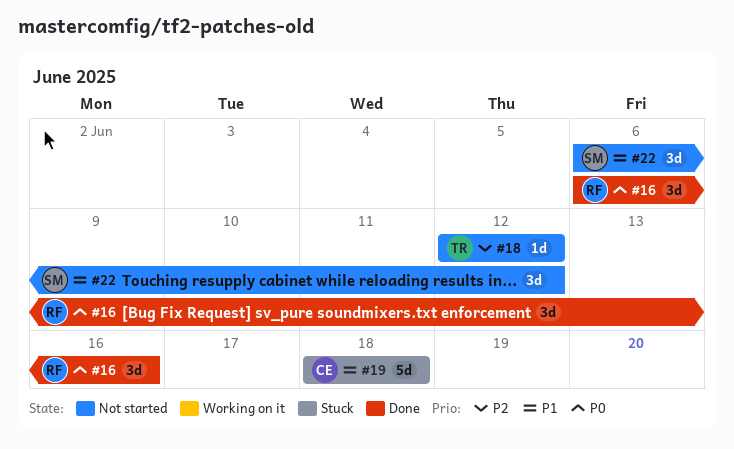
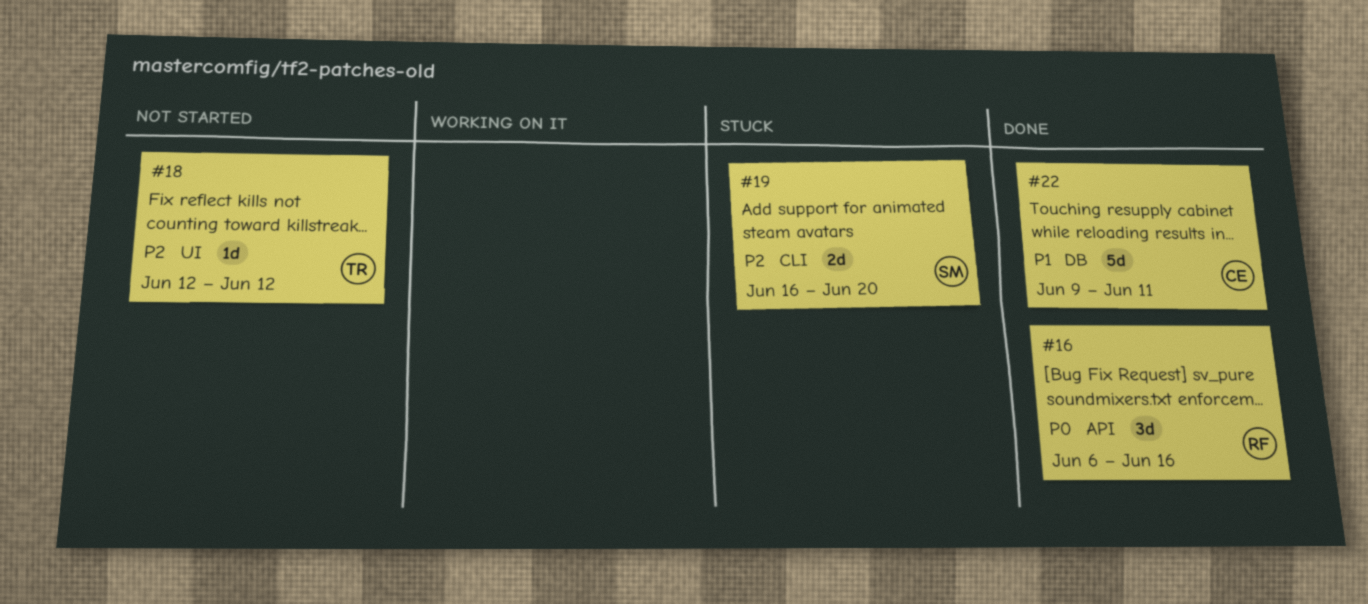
#19, owner: CE -> SM
#19, priority: P1 -> P2
#19, estimate: 5d -> 2d
#19, start: Jun 18 -> Jun 16
#19, due: Jun 18 -> Jun 20
#22, status: Not started -> Done
#22, owner: SM -> CE
#22, estimate: 3d -> 5d
#22, start: Jun 6 -> Jun 9
#22, due: Jun 12 -> Jun 11

